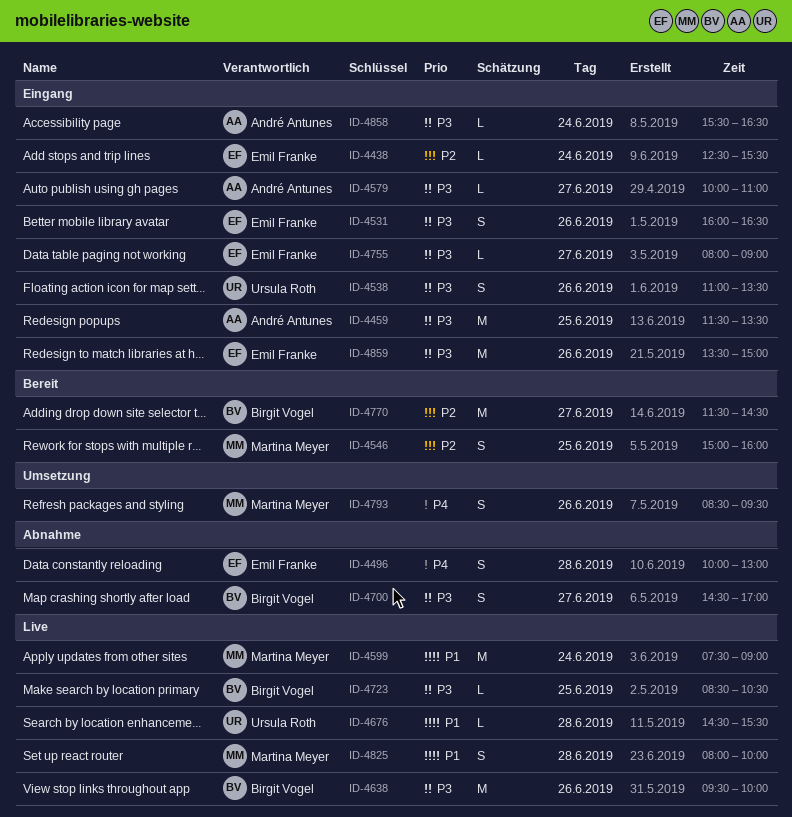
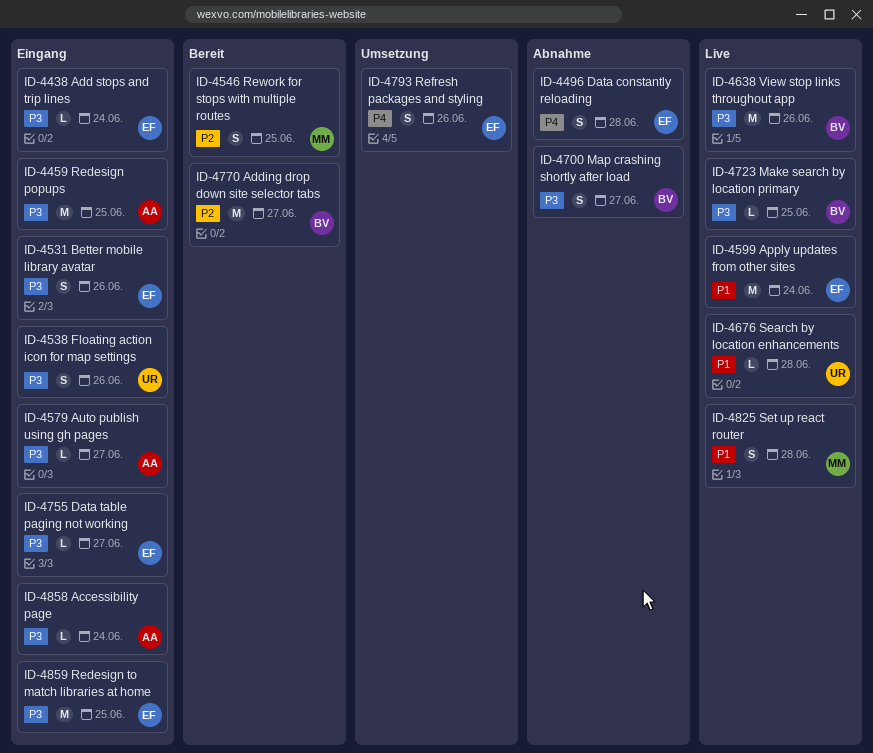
ID-4438, priority: P2 -> P3
ID-4599, owner: Martina Meyer -> Emil Franke
ID-4793, owner: Martina Meyer -> Emil Franke
ID-4859, day: Jun 26 -> Jun 25

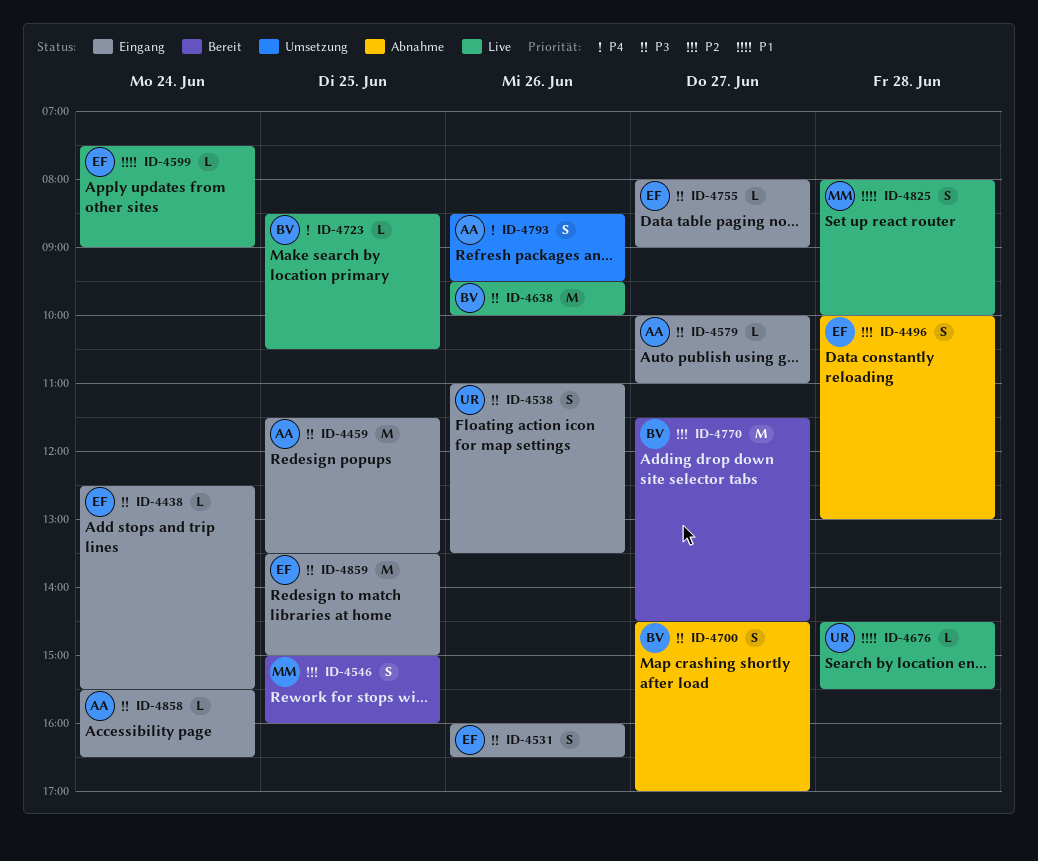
ID-4496, priority: P4 -> P2
ID-4599, estimate: M -> L
ID-4723, priority: P3 -> P4
ID-4793, owner: EF -> AA

